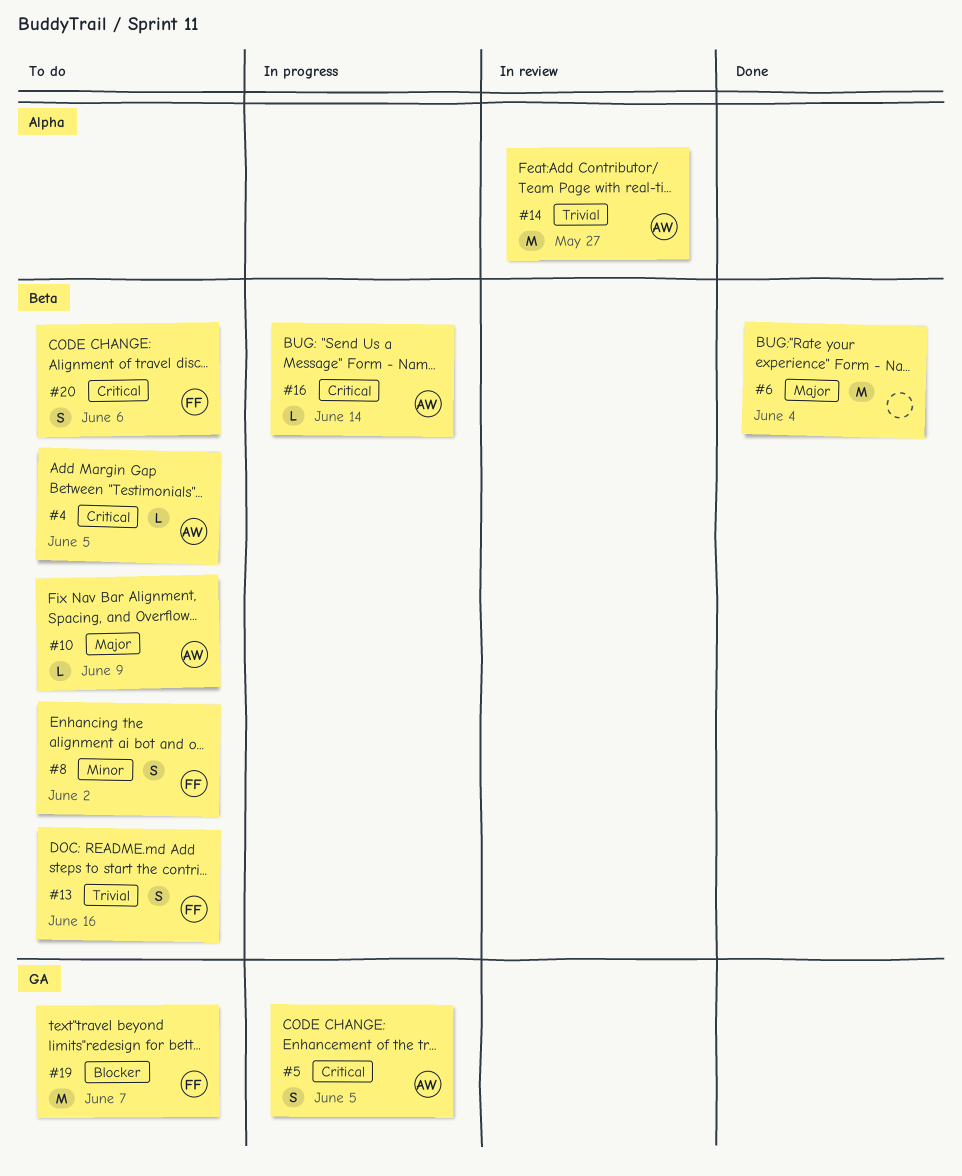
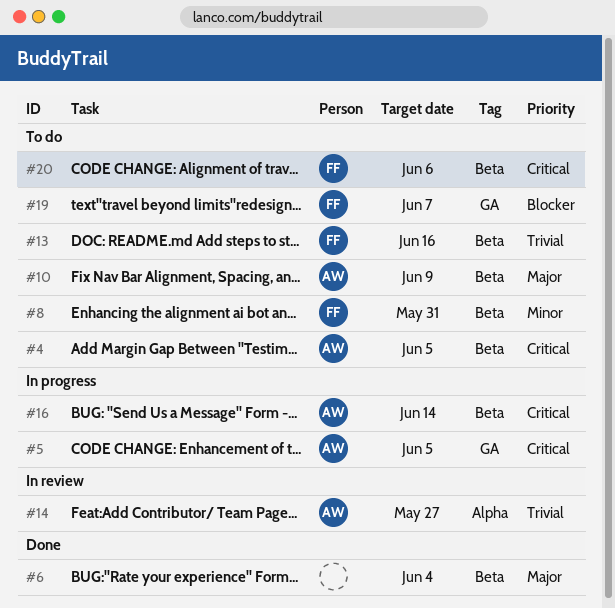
#8, due: Jun 2 -> May 31

